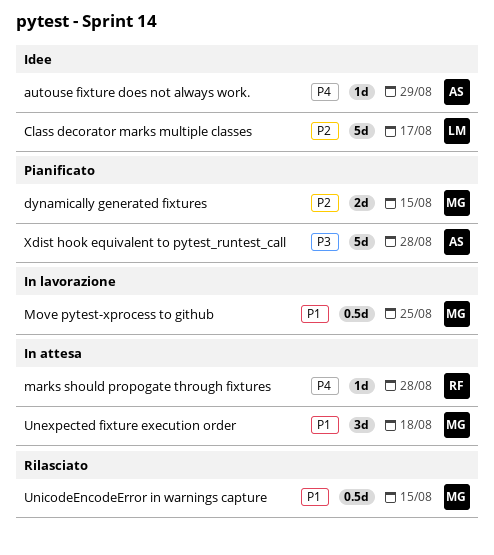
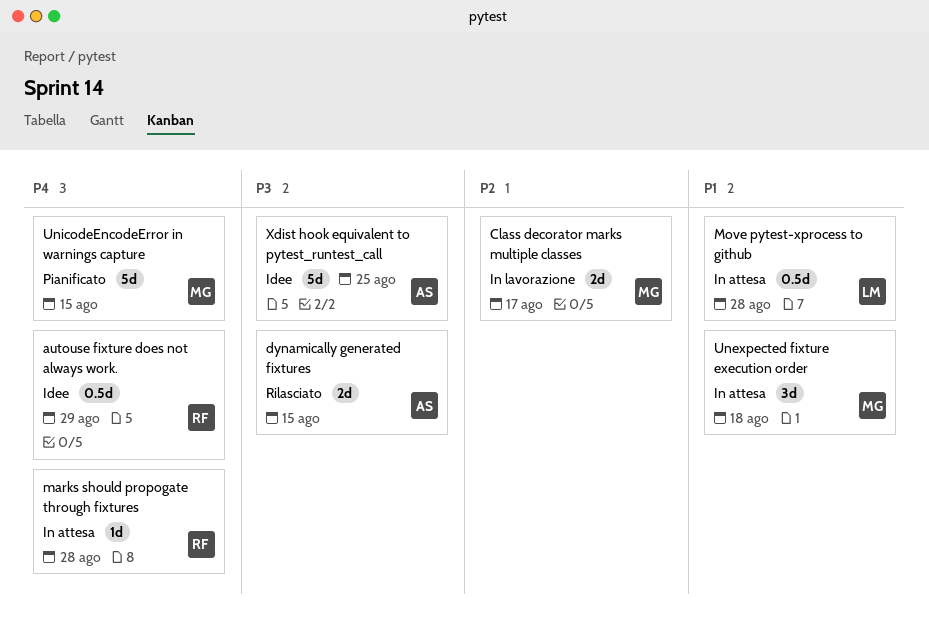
autouse fixture does not always work., owner: AS -> RF
autouse fixture does not always work., estimate: 1d -> 0.5d
Class decorator marks multiple classes, status: Idee -> In lavorazione
Class decorator marks multiple classes, owner: LM -> MG
Class decorator marks multiple classes, estimate: 5d -> 2d
dynamically generated fixtures, status: Pianificato -> Rilasciato
dynamically generated fixtures, owner: MG -> AS
dynamically generated fixtures, priority: P2 -> P3
Move pytest-xprocess to github, status: In lavorazione -> In attesa
Move pytest-xprocess to github, owner: MG -> LM
Move pytest-xprocess to github, due: Aug 25 -> Aug 28
UnicodeEncodeError in warnings capture, status: Rilasciato -> Pianificato
UnicodeEncodeError in warnings capture, priority: P1 -> P4
UnicodeEncodeError in warnings capture, estimate: 0.5d -> 5d
Xdist hook equivalent to pytest_runtest_call, status: Pianificato -> Idee
Xdist hook equivalent to pytest_runtest_call, due: Aug 28 -> Aug 25

